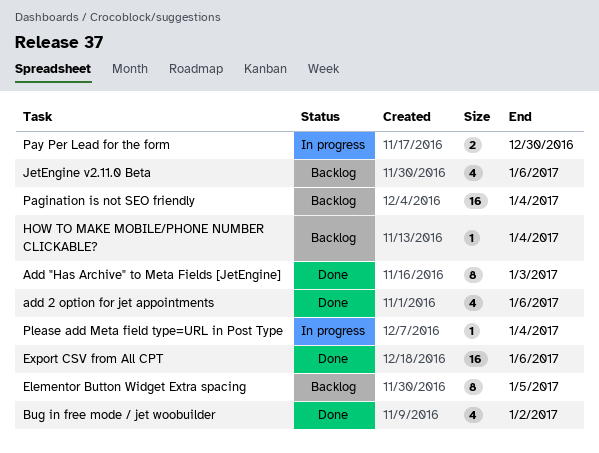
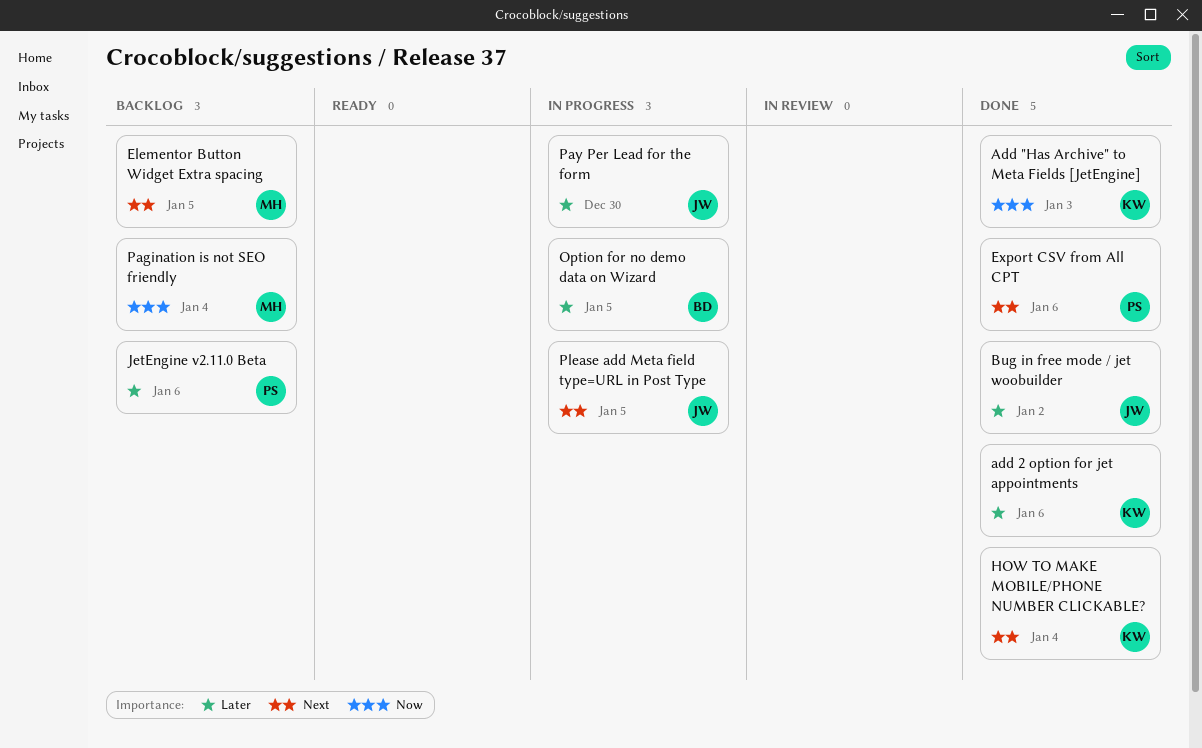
HOW TO MAKE MOBILE/PHONE NUMBER CLICKABLE?, status: Backlog -> Done
Option for no demo data on Wizard: none -> present
Please add Meta field type=URL in Post Type, due: Jan 4 -> Jan 5

